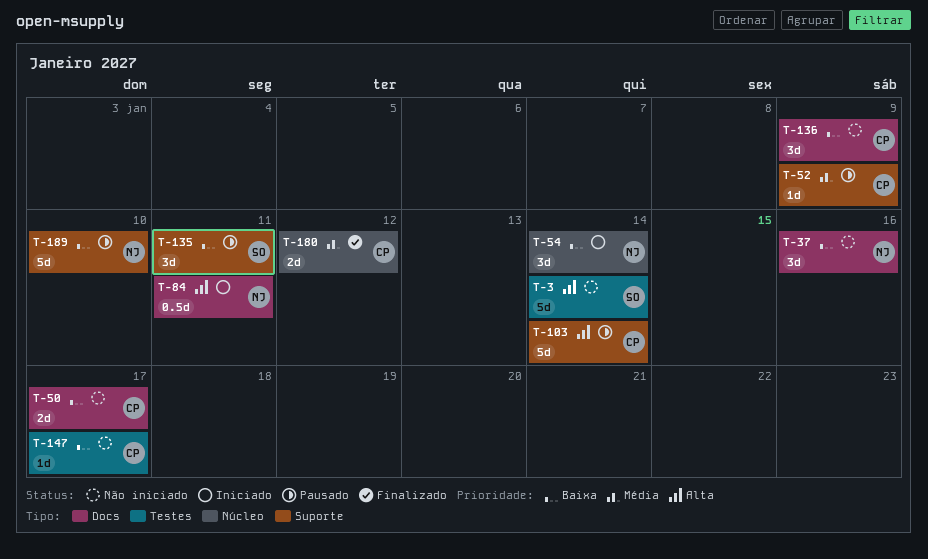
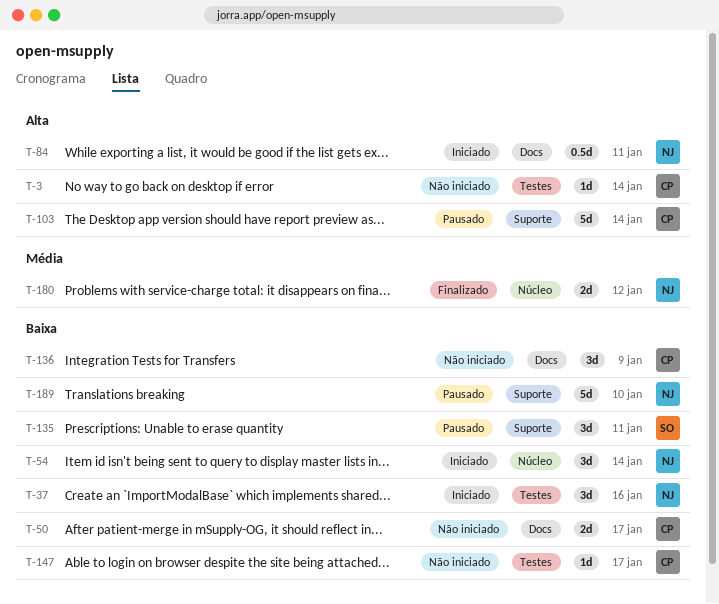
T-3, owner: SO -> CP
T-3, estimate: 5d -> 1d
T-37, status: Não iniciado -> Iniciado
T-37, label: Docs -> Testes
T-52: present -> none
T-180, owner: CP -> NJ

